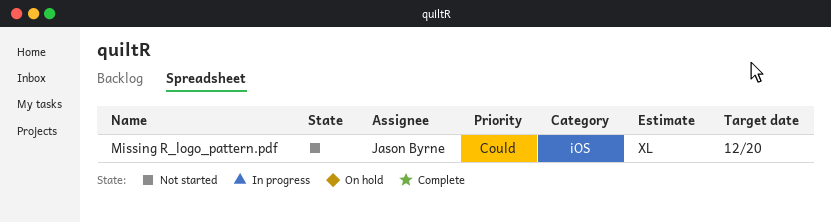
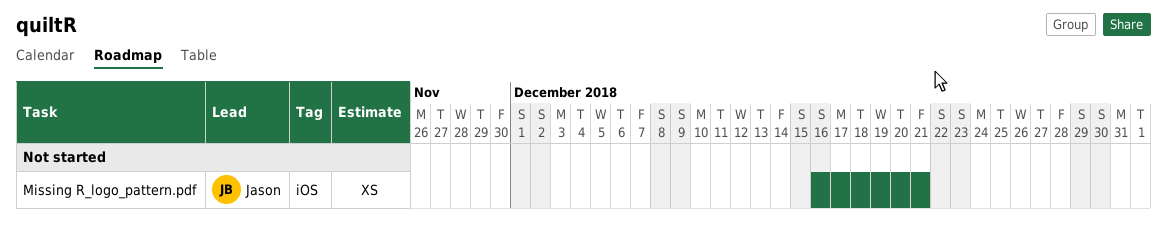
Missing R_logo_pattern.pdf, estimate: XL -> XS
Missing R_logo_pattern.pdf, due: Dec 20 -> Dec 21

